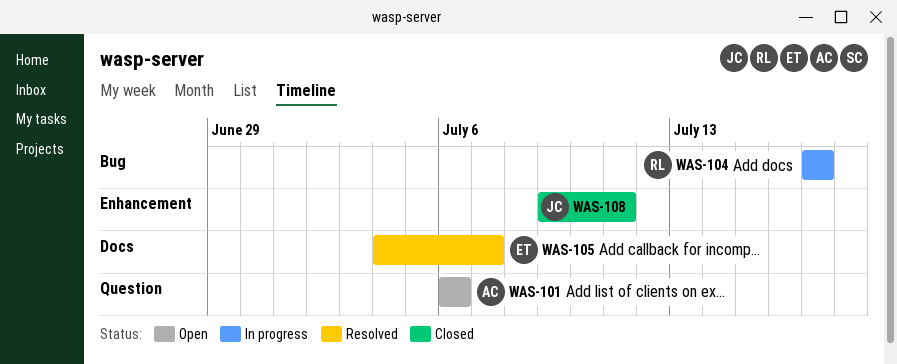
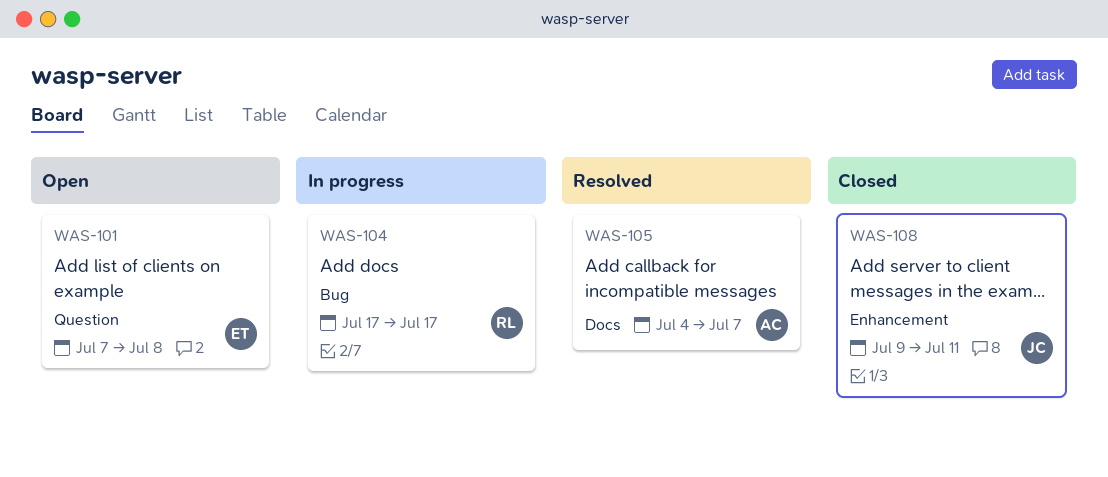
WAS-101, owner: AC -> ET
WAS-101, start: Jul 6 -> Jul 7
WAS-101, due: Jul 6 -> Jul 8
WAS-105, owner: ET -> AC

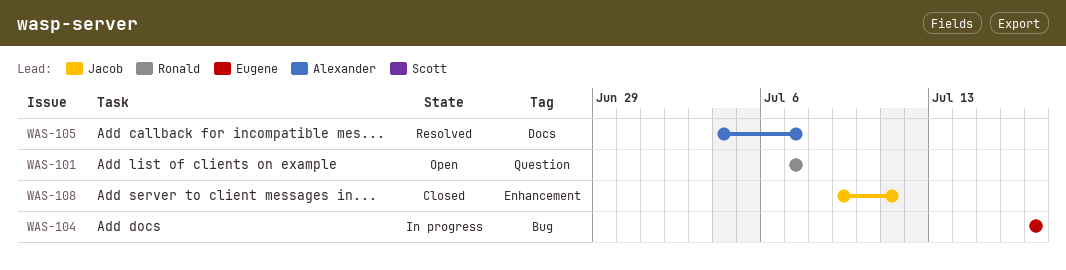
WAS-101, owner: Eugene -> Ronald
WAS-101, due: Jul 8 -> Jul 7
WAS-104, owner: Ronald -> Eugene

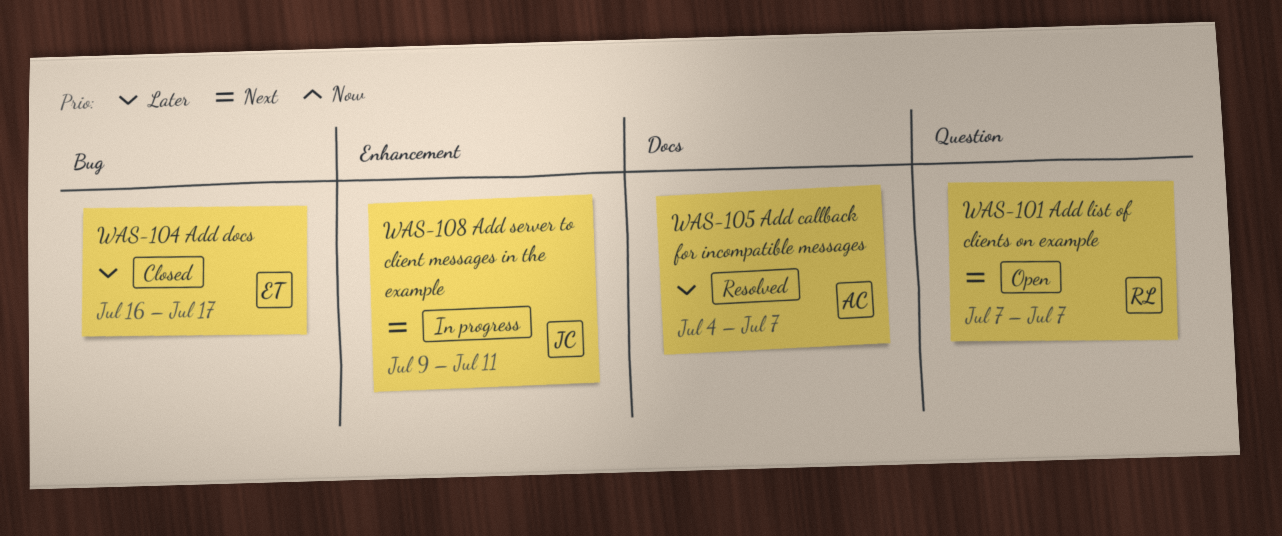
WAS-104, status: In progress -> Closed
WAS-104, start: Jul 17 -> Jul 16
WAS-108, status: Closed -> In progress

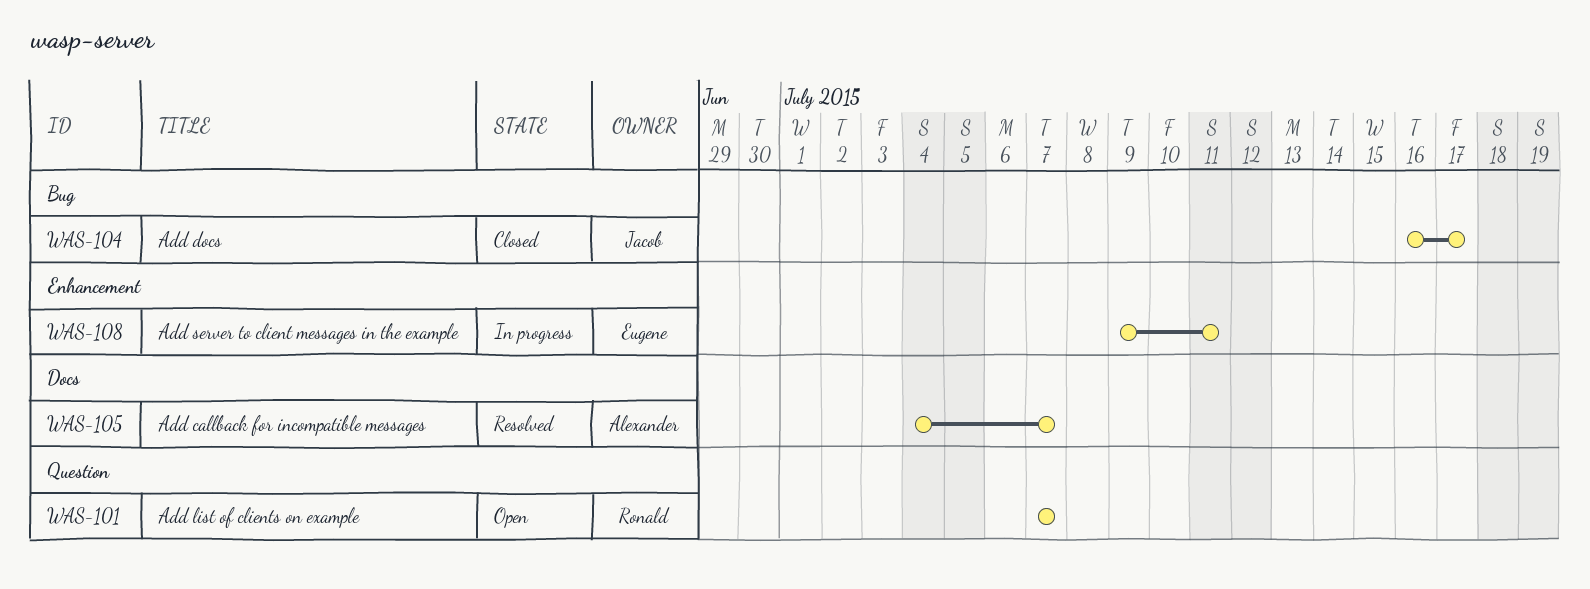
WAS-104, owner: Eugene -> Jacob
WAS-108, owner: Jacob -> Eugene

